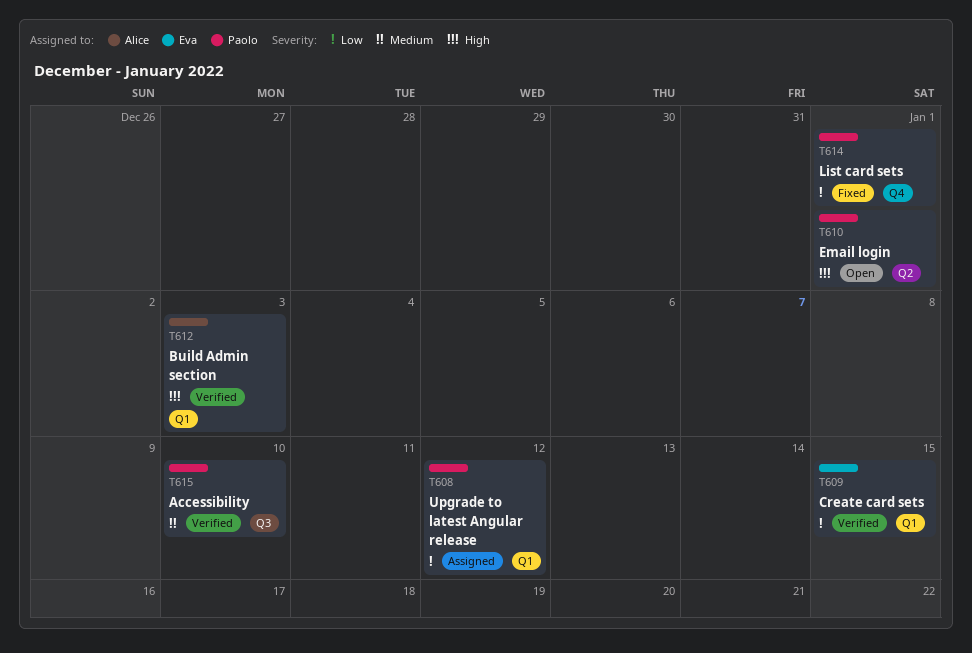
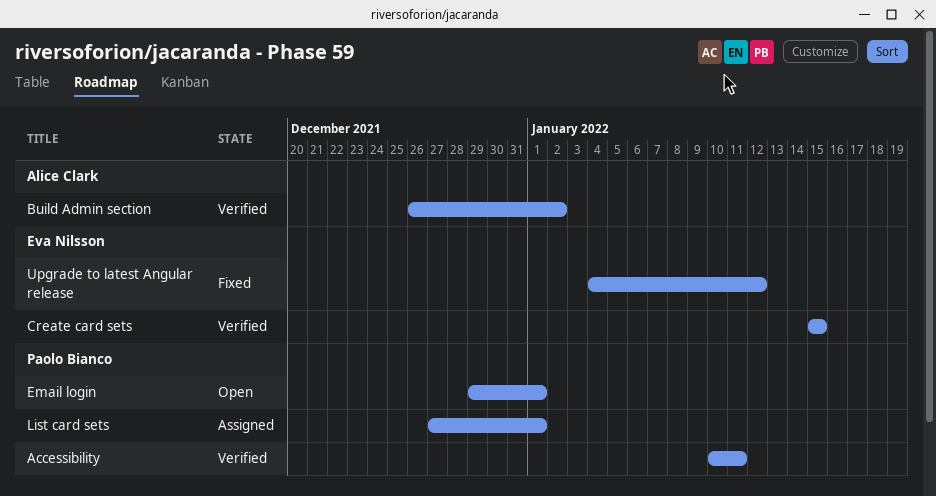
Accessibility, due: Jan 10 -> Jan 11
Build Admin section, due: Jan 3 -> Jan 2
List card sets, status: Fixed -> Assigned
Upgrade to latest Angular release, status: Assigned -> Fixed
Upgrade to latest Angular release, owner: Paolo Bianco -> Eva Nilsson

